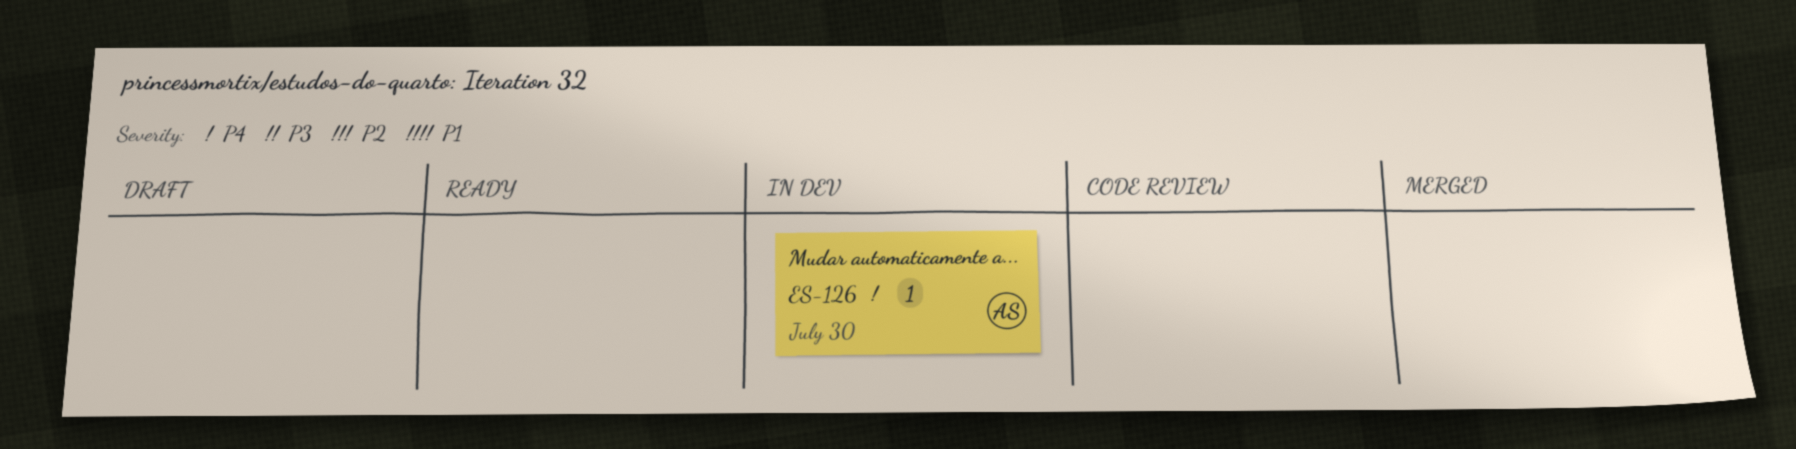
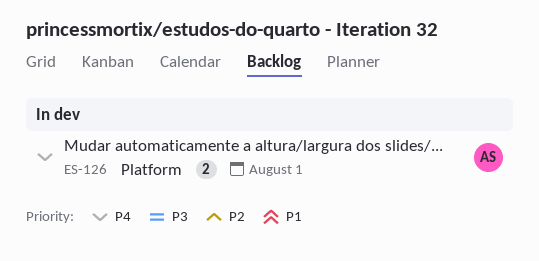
ES-126, estimate: 1 -> 2
ES-126, due: Jul 30 -> Aug 1

